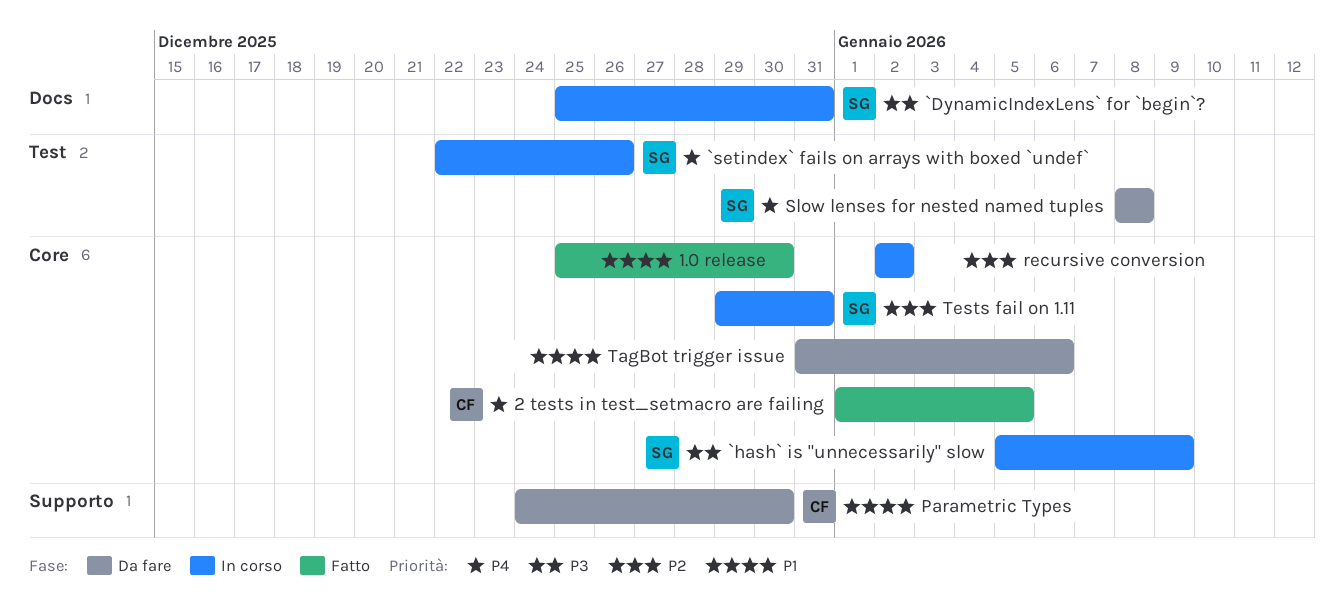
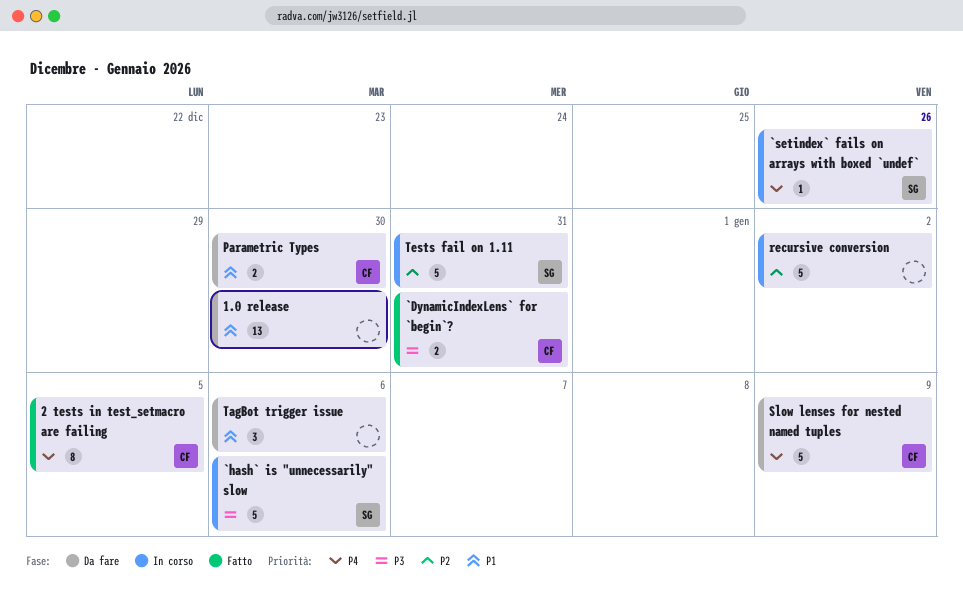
1.0 release, status: Fatto -> Da fare
`DynamicIndexLens` for `begin`?, status: In corso -> Fatto
`DynamicIndexLens` for `begin`?, owner: SG -> CF
`hash` is "unnecessarily" slow, due: Jan 9 -> Jan 6
Slow lenses for nested named tuples, owner: SG -> CF
Slow lenses for nested named tuples, due: Jan 8 -> Jan 9

